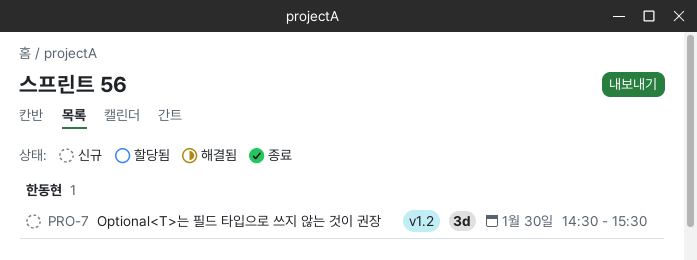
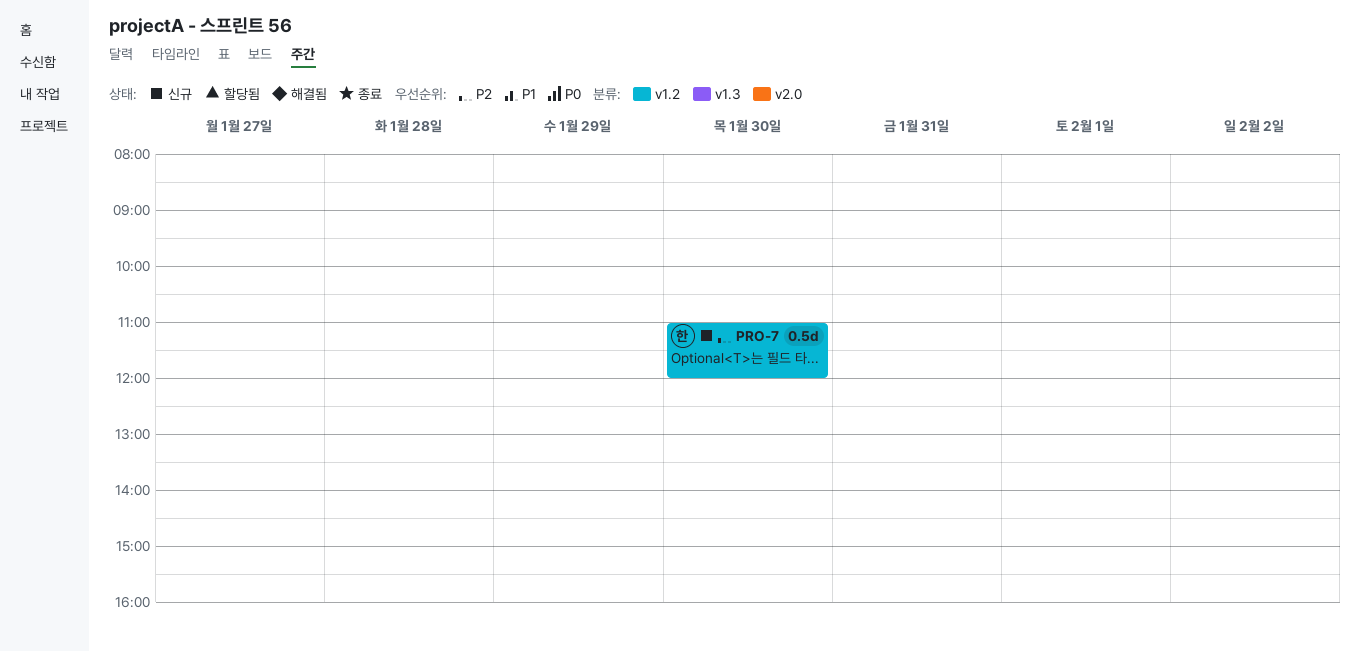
PRO-7, estimate: 3d -> 0.5d
PRO-7, begins: 14:30 -> 11:00
PRO-7, ends: 15:30 -> 12:00

